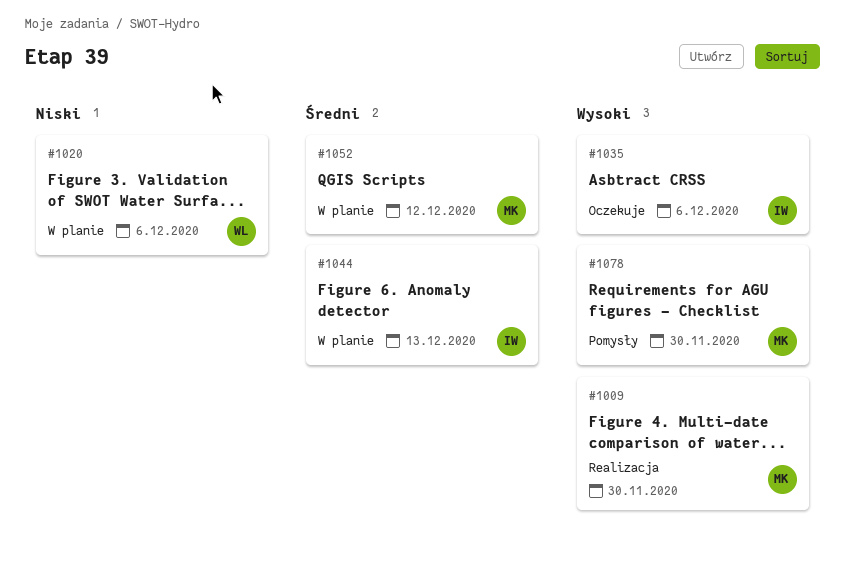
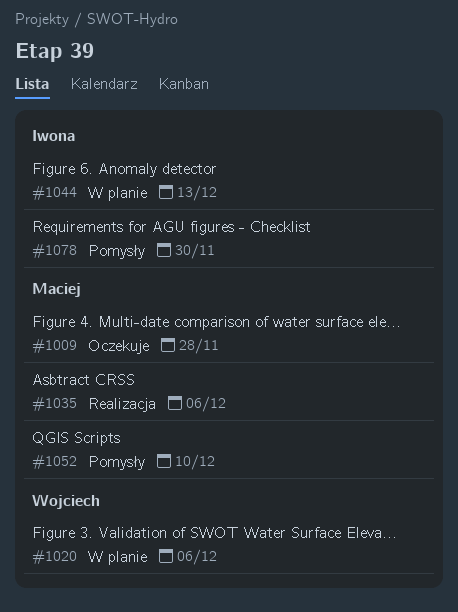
#1009, status: Realizacja -> Oczekuje
#1009, due: Nov 30 -> Nov 28
#1035, status: Oczekuje -> Realizacja
#1035, owner: Iwona -> Maciej
#1052, status: W planie -> Pomysły
#1052, due: Dec 12 -> Dec 10
#1078, owner: Maciej -> Iwona

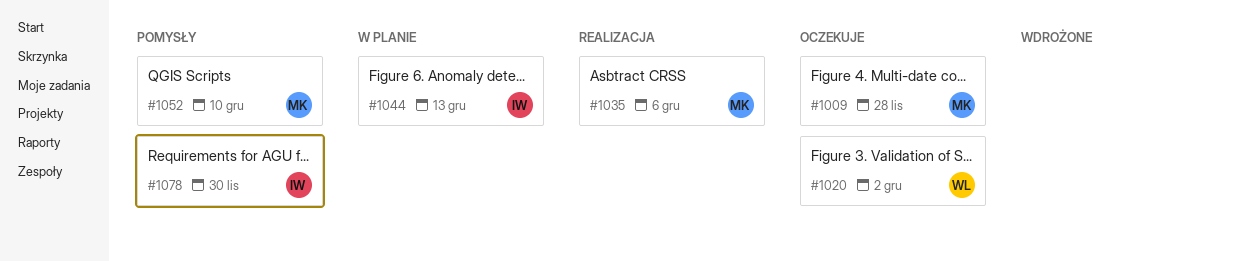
#1020, status: W planie -> Oczekuje
#1020, due: Dec 6 -> Dec 2

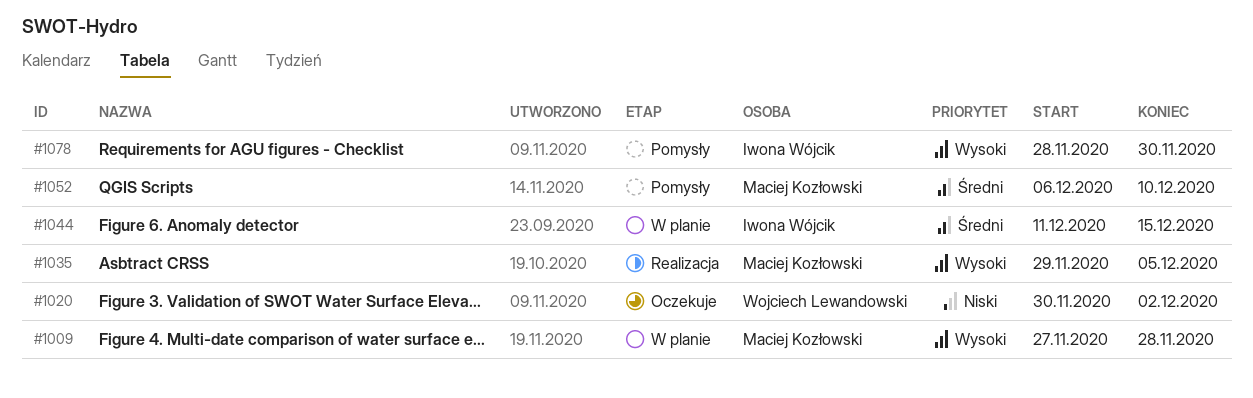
#1009, status: Oczekuje -> W planie
#1035, due: Dec 6 -> Dec 5
#1044, due: Dec 13 -> Dec 15

